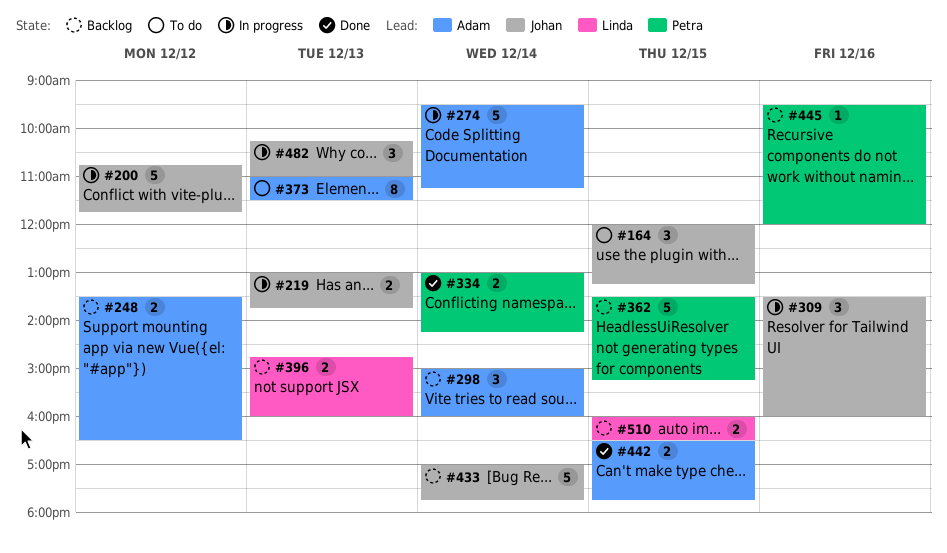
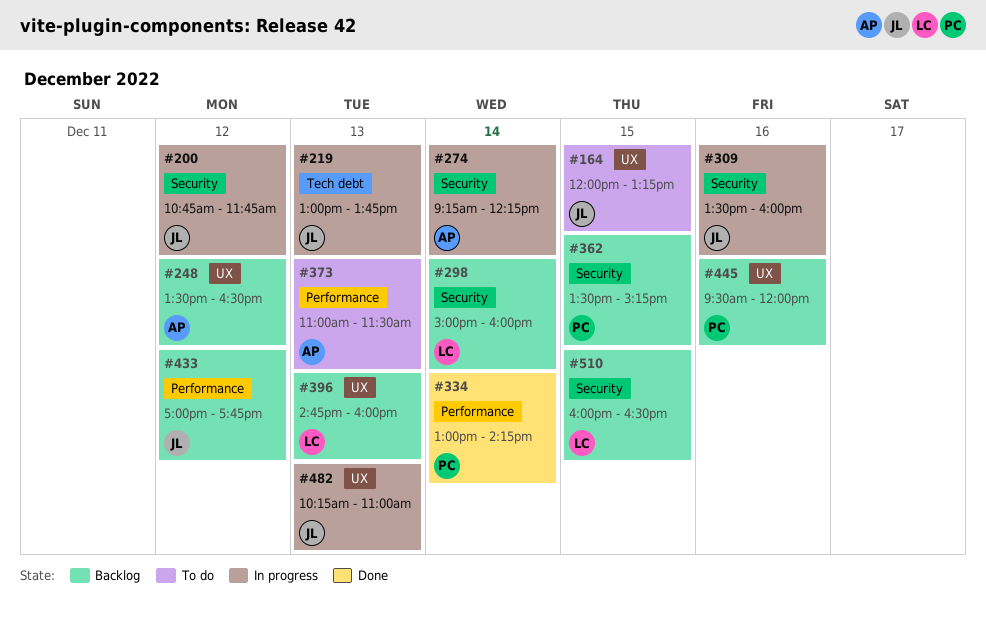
#274, begins: 09:30 -> 09:15
#274, ends: 11:15 -> 12:15
#298, owner: Adam -> Linda
#433, day: Dec 14 -> Dec 12
#442: present -> none

